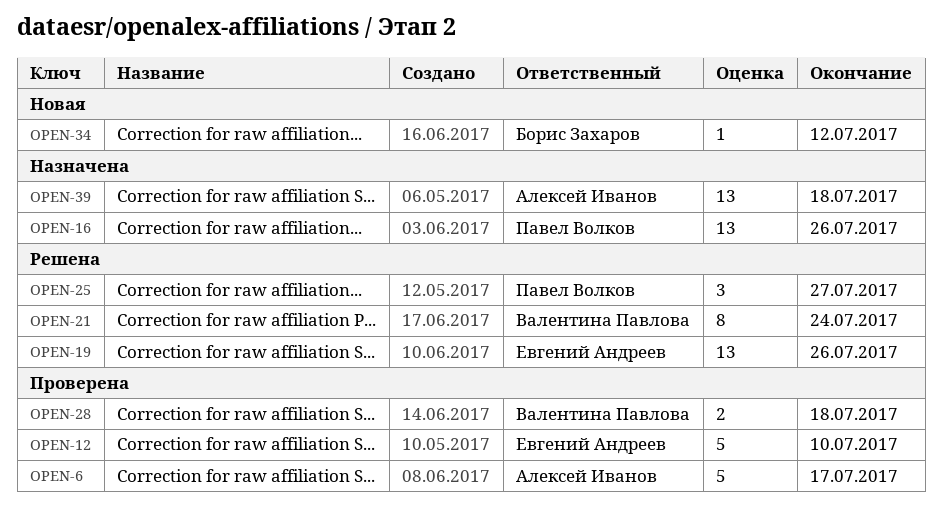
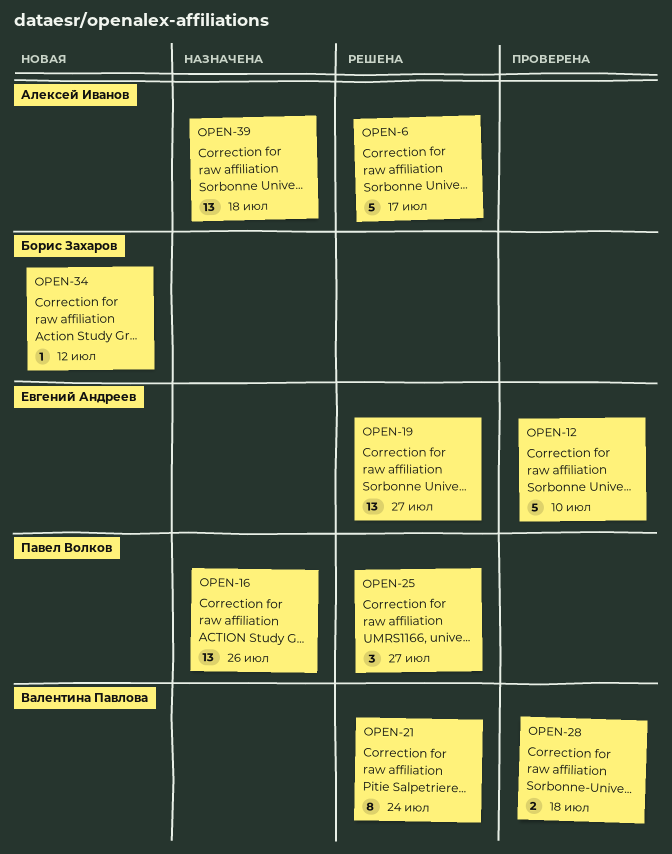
OPEN-6, status: Проверена -> Решена
OPEN-19, due: Jul 26 -> Jul 27

